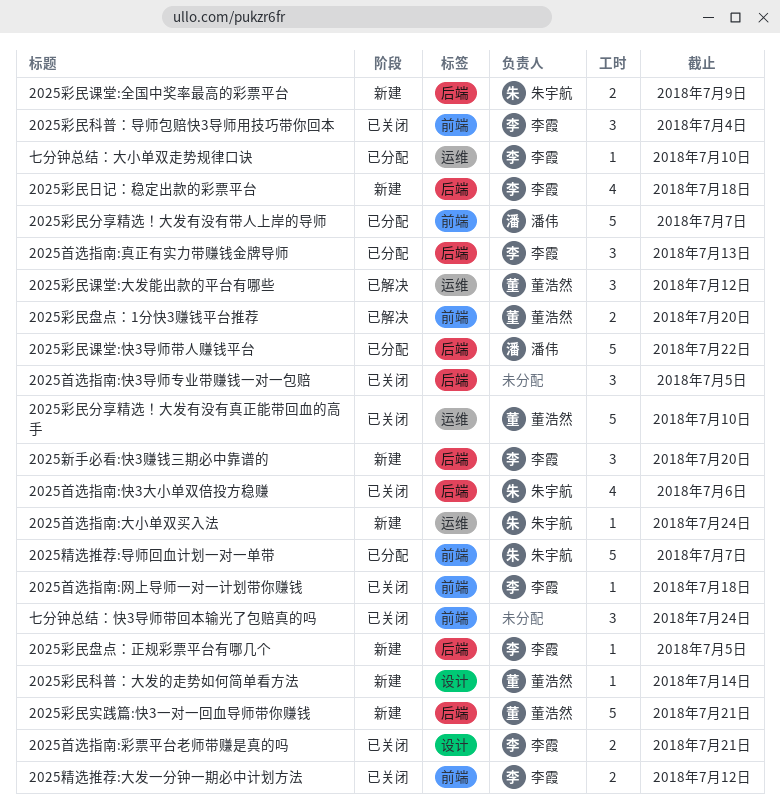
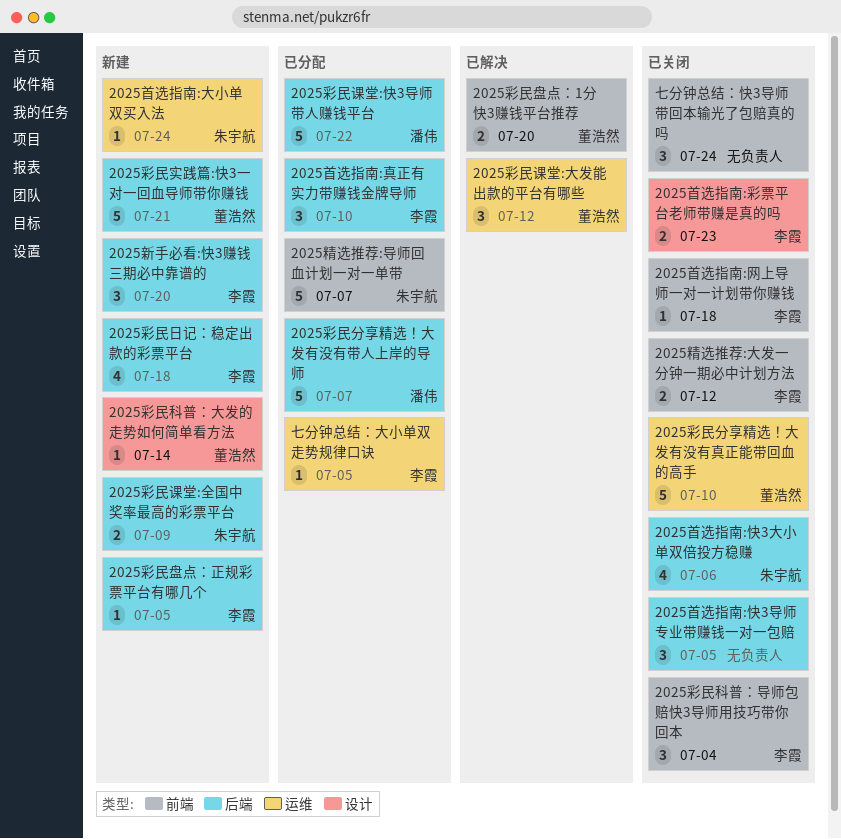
2025彩民分享精选！大发有没有带人上岸的导师, label: 前端 -> 后端
2025首选指南:彩票平台老师带赚是真的吗, due: Jul 21 -> Jul 23
2025首选指南:真正有实力带赚钱金牌导师, due: Jul 13 -> Jul 10
七分钟总结：大小单双走势规律口诀, due: Jul 10 -> Jul 5

